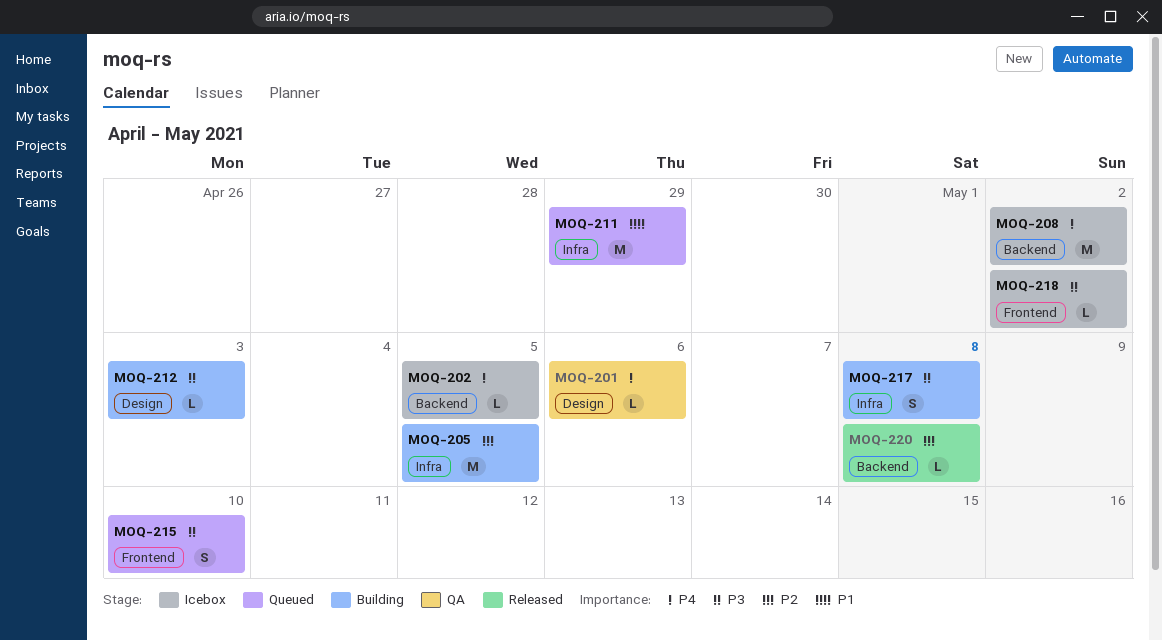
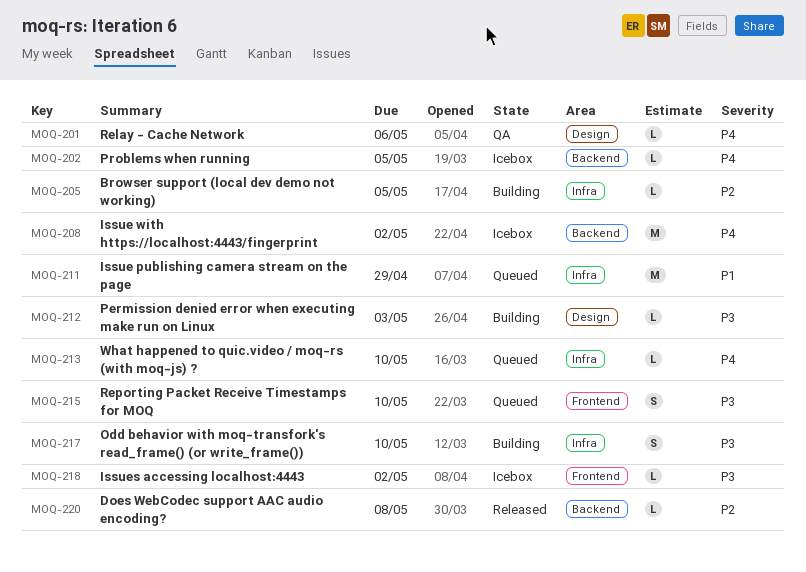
MOQ-205, estimate: M -> L
MOQ-213: none -> present
MOQ-217, due: May 8 -> May 10

